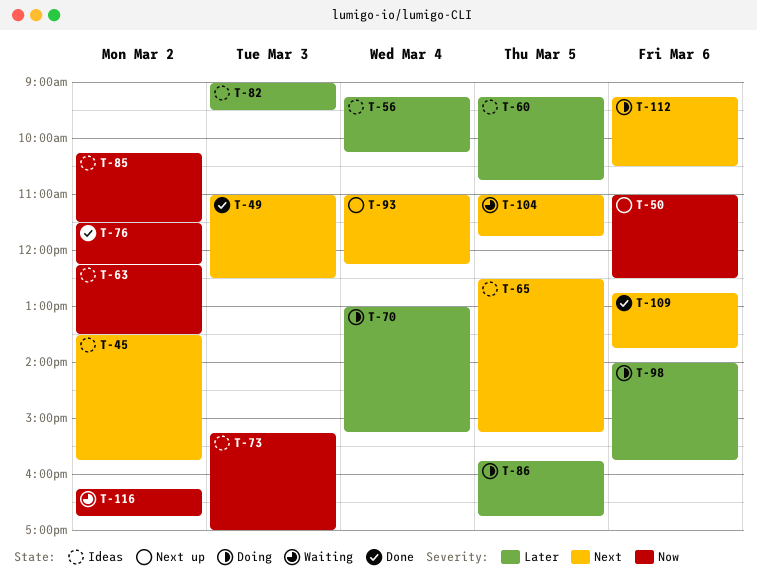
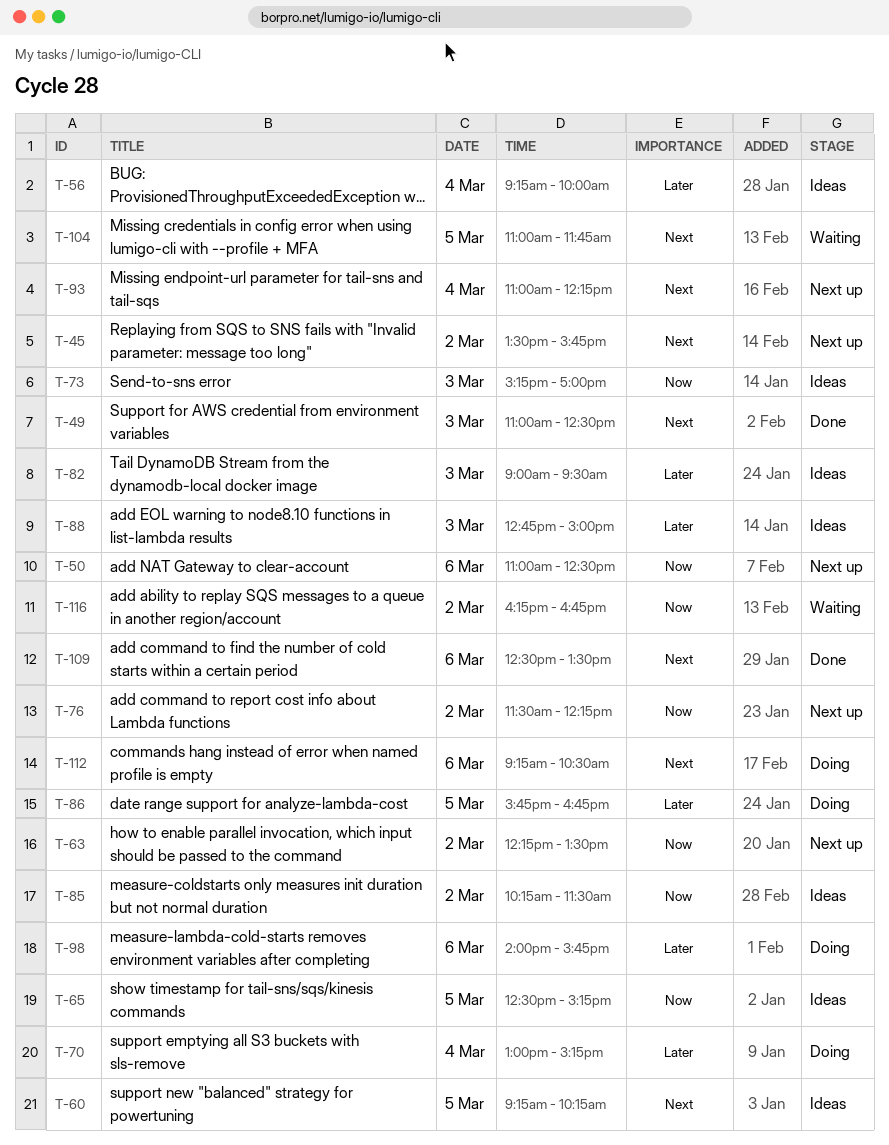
T-45, status: Ideas -> Next up
T-56, ends: 10:15 -> 10:00
T-60, priority: Later -> Next
T-60, ends: 10:45 -> 10:15
T-63, status: Ideas -> Next up
T-65, priority: Next -> Now
T-76, status: Done -> Next up
T-88: none -> present
T-109, begins: 12:45 -> 12:30
T-109, ends: 13:45 -> 13:30

